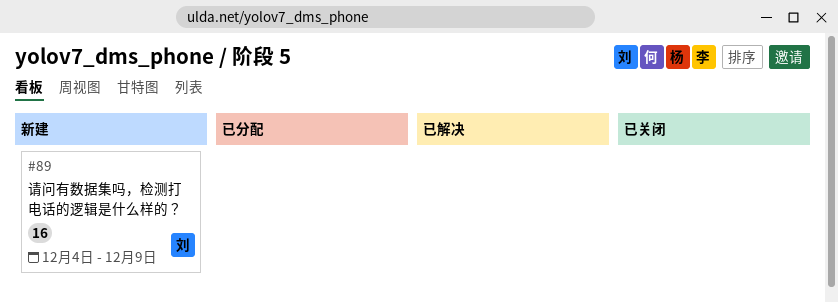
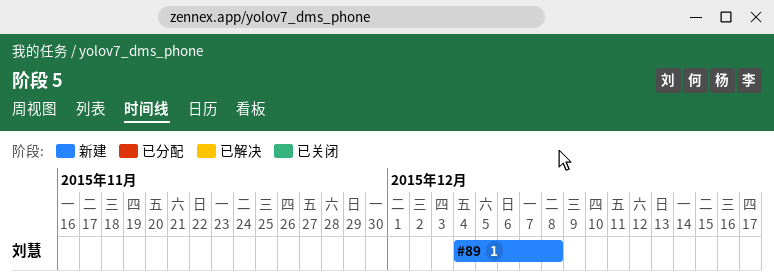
#89, estimate: 16 -> 1
#89, due: Dec 9 -> Dec 8

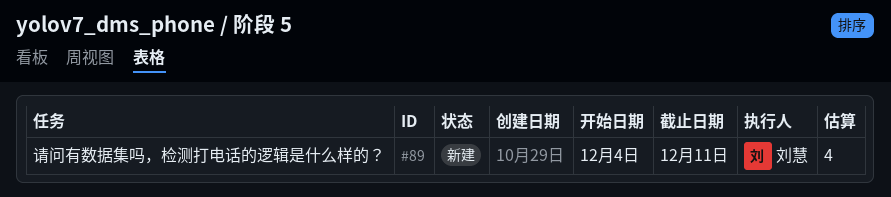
#89, estimate: 1 -> 4
#89, due: Dec 8 -> Dec 11

